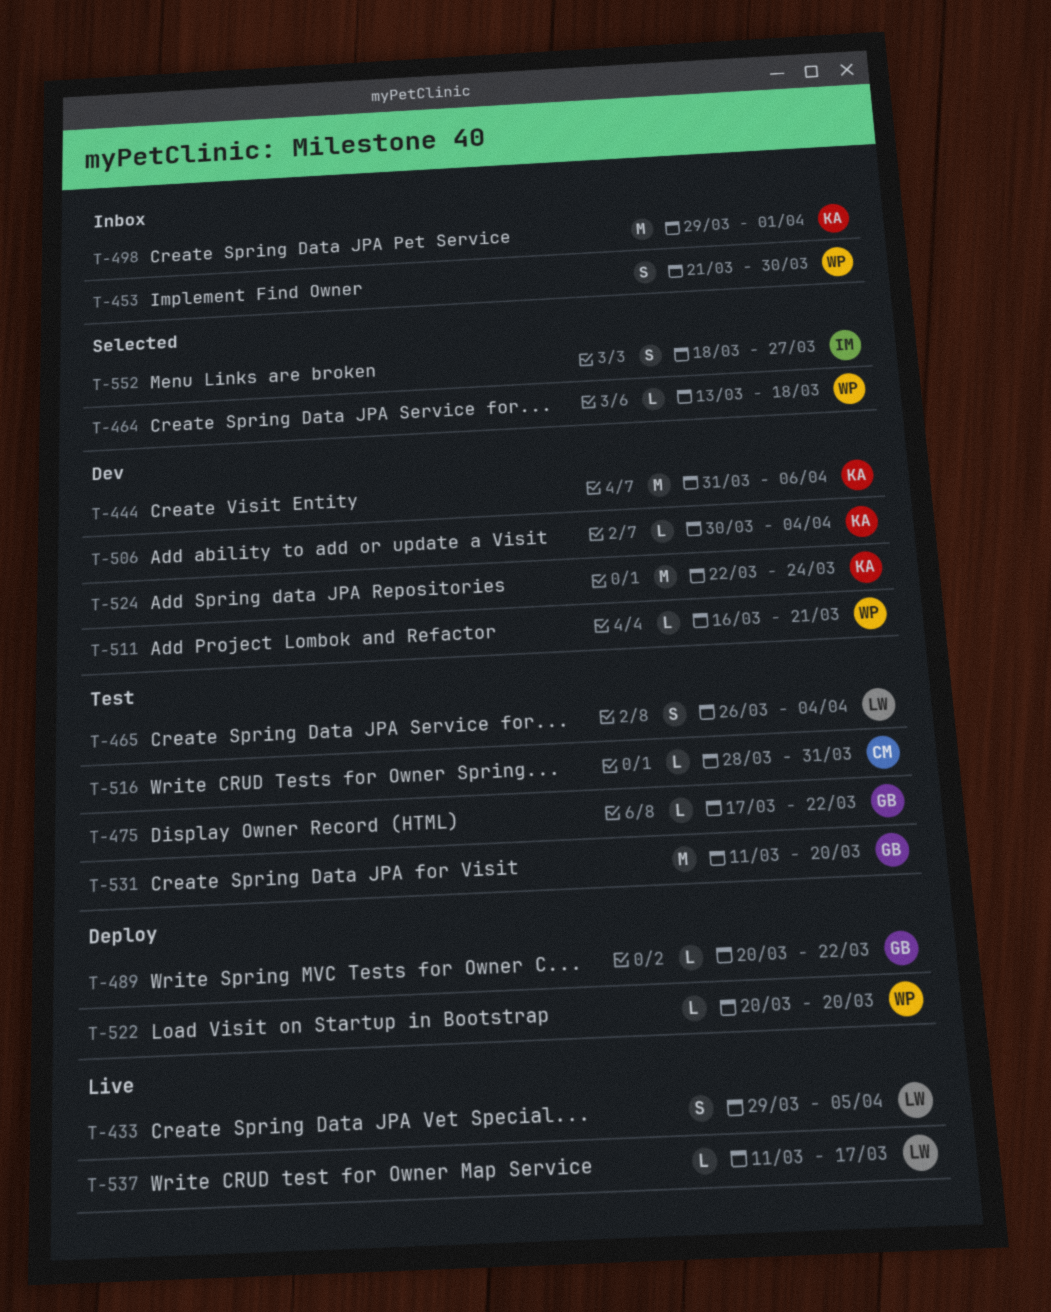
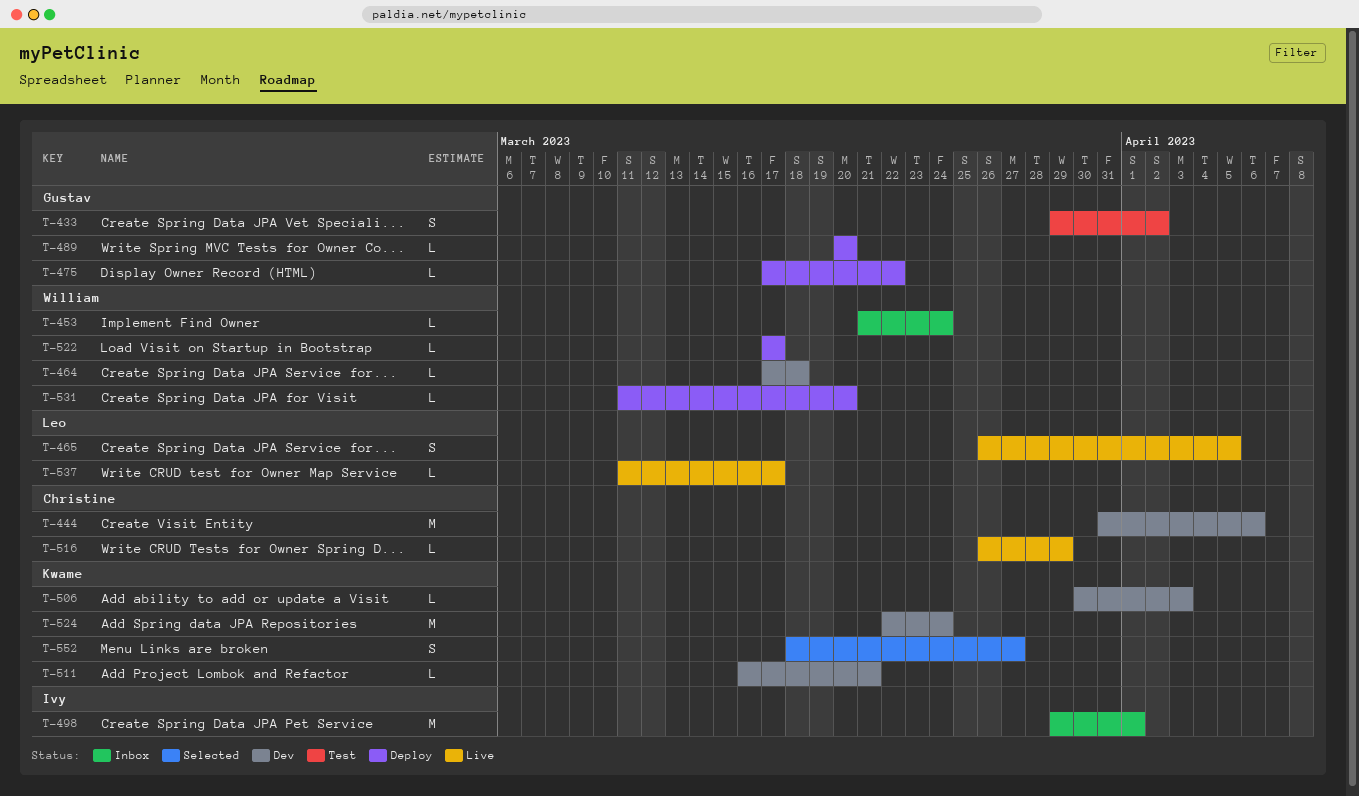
T-433, status: Live -> Test
T-433, owner: Leo -> Gustav
T-433, due: Apr 5 -> Apr 2
T-444, owner: Kwame -> Christine
T-453, estimate: S -> L
T-453, due: Mar 30 -> Mar 24
T-464, status: Selected -> Dev
T-464, start: Mar 13 -> Mar 17
T-465, status: Test -> Live
T-465, due: Apr 4 -> Apr 5
T-475, status: Test -> Deploy
T-489, due: Mar 22 -> Mar 20
T-498, owner: Kwame -> Ivy
T-506, due: Apr 4 -> Apr 3
T-511, owner: William -> Kwame
T-516, status: Test -> Live
T-516, start: Mar 28 -> Mar 26
T-516, due: Mar 31 -> Mar 29
T-522, start: Mar 20 -> Mar 17
T-522, due: Mar 20 -> Mar 17
T-531, status: Test -> Deploy
T-531, owner: Gustav -> William
T-531, estimate: M -> L
T-552, owner: Ivy -> Kwame

